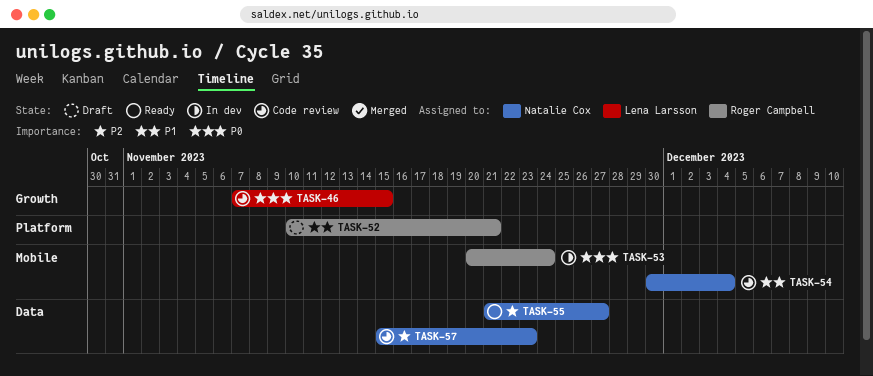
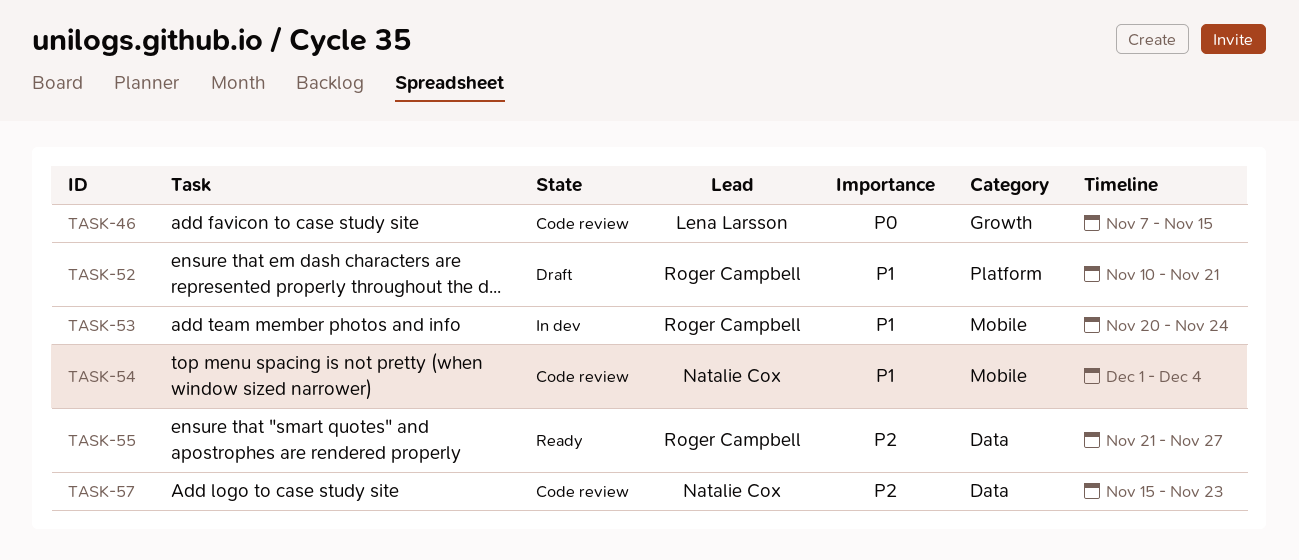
TASK-53, priority: P0 -> P1
TASK-54, start: Nov 30 -> Dec 1
TASK-55, owner: Natalie Cox -> Roger Campbell

